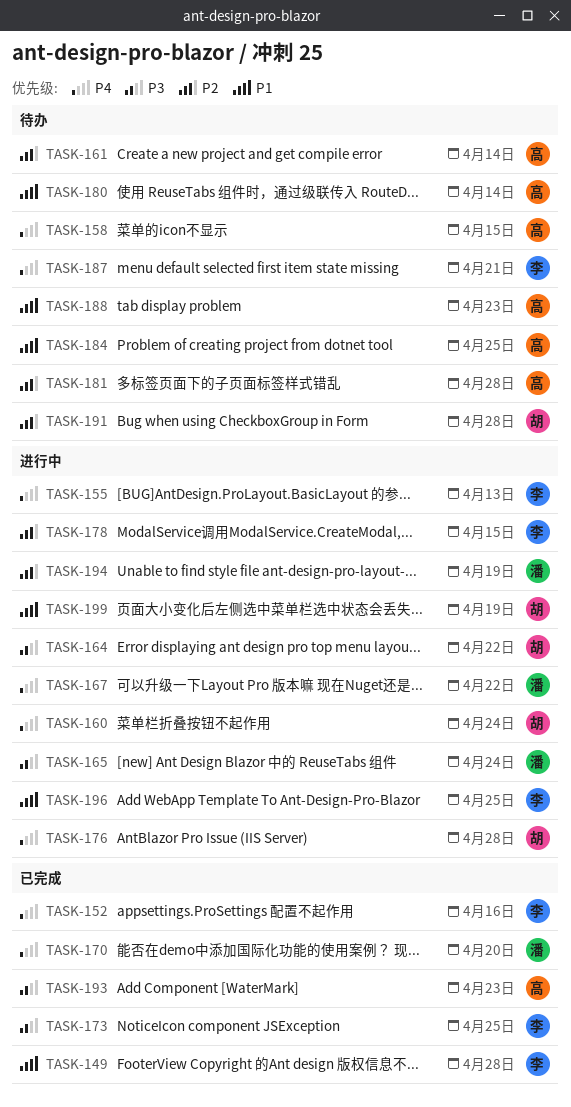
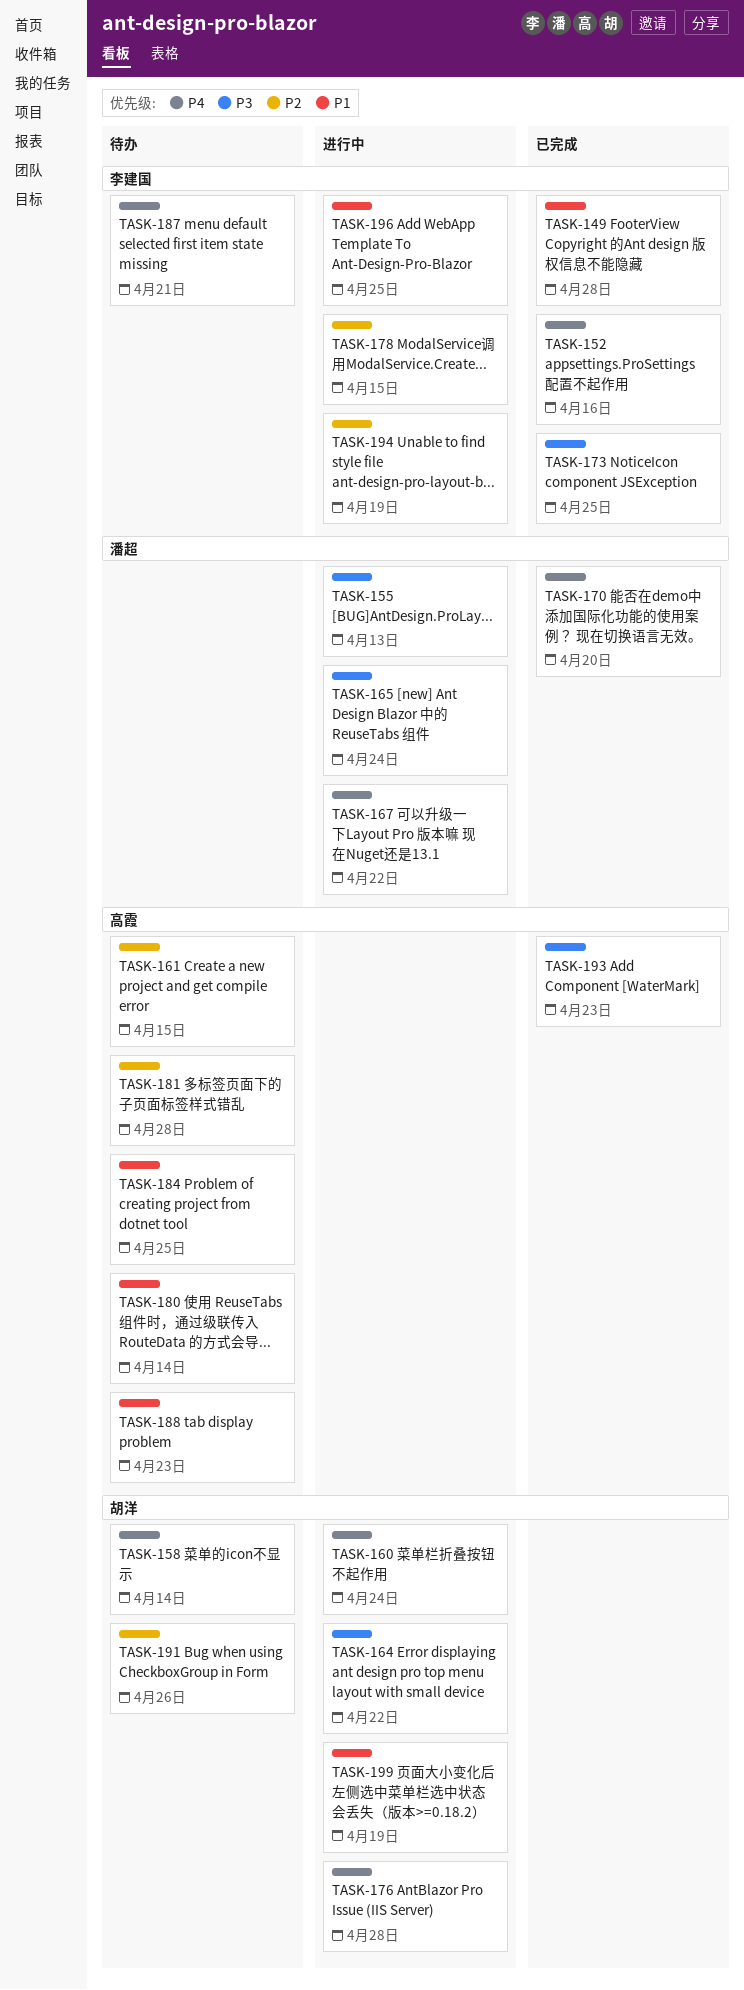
TASK-155, owner: 李建国 -> 潘超
TASK-155, priority: P4 -> P3
TASK-158, owner: 高霞 -> 胡洋
TASK-158, due: Apr 15 -> Apr 14
TASK-161, due: Apr 14 -> Apr 15
TASK-191, due: Apr 28 -> Apr 26
TASK-194, owner: 潘超 -> 李建国

